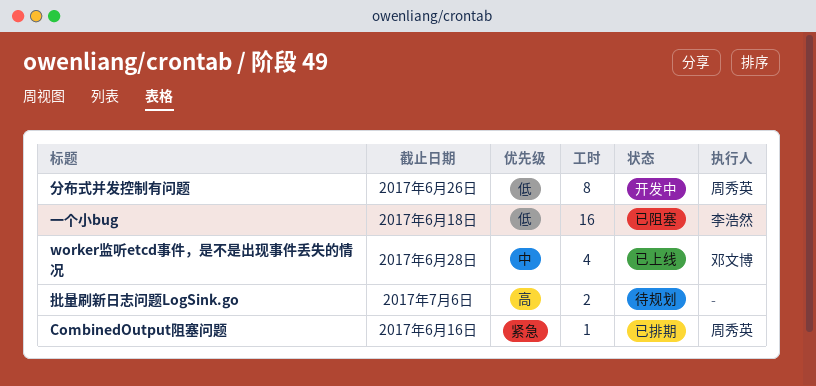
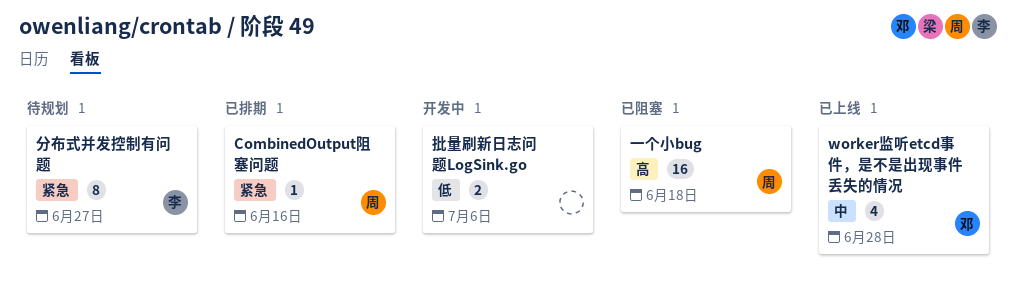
一个小bug, owner: 李浩然 -> 周秀英
一个小bug, priority: 低 -> 高
分布式并发控制有问题, status: 开发中 -> 待规划
分布式并发控制有问题, owner: 周秀英 -> 李浩然
分布式并发控制有问题, priority: 低 -> 紧急
分布式并发控制有问题, due: Jun 26 -> Jun 27
批量刷新日志问题LogSink.go, status: 待规划 -> 开发中
批量刷新日志问题LogSink.go, priority: 高 -> 低

